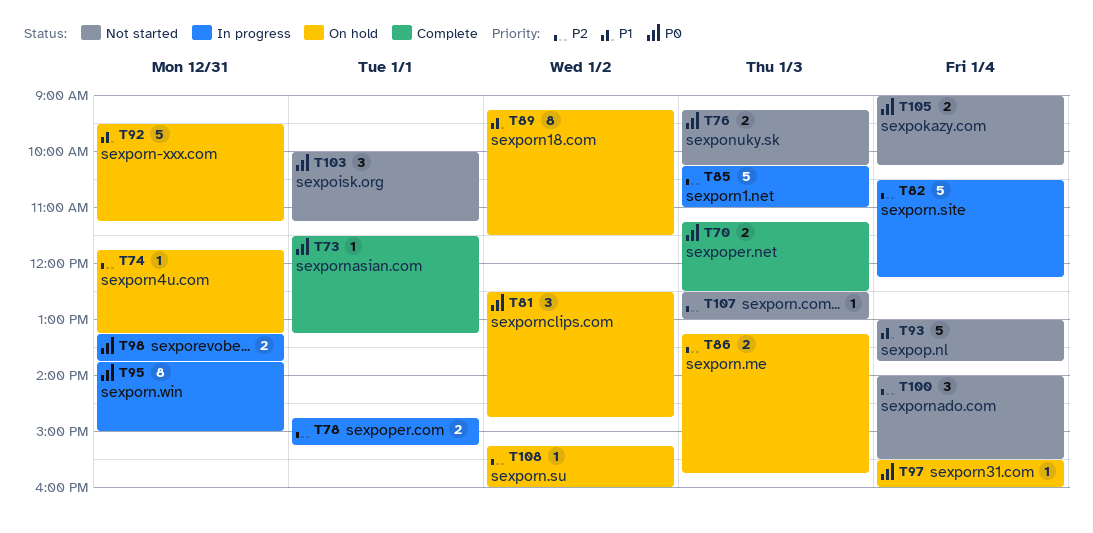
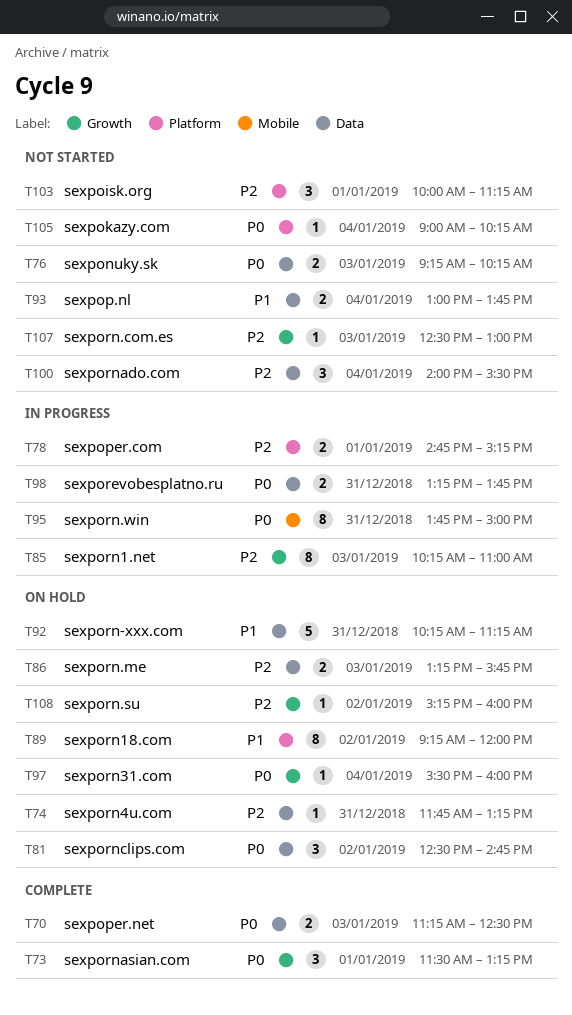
T73, estimate: 1 -> 3
T82: present -> none
T85, estimate: 5 -> 8
T89, ends: 11:30 -> 12:00
T92, begins: 09:30 -> 10:15
T93, estimate: 5 -> 2
T103, priority: P0 -> P2
T105, estimate: 2 -> 1

